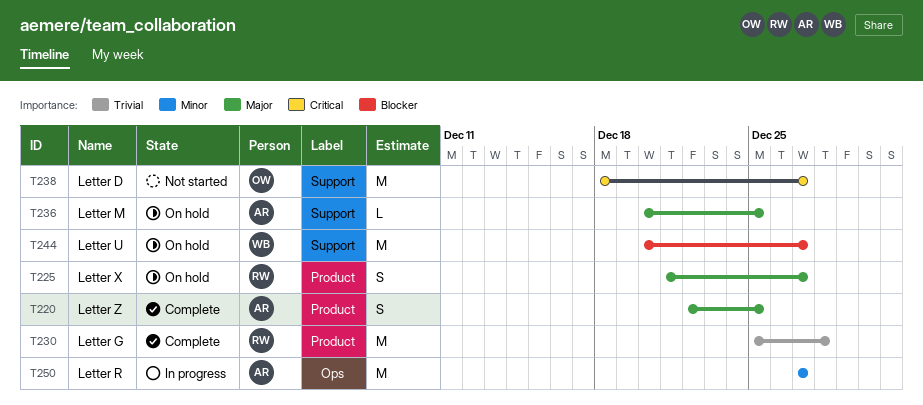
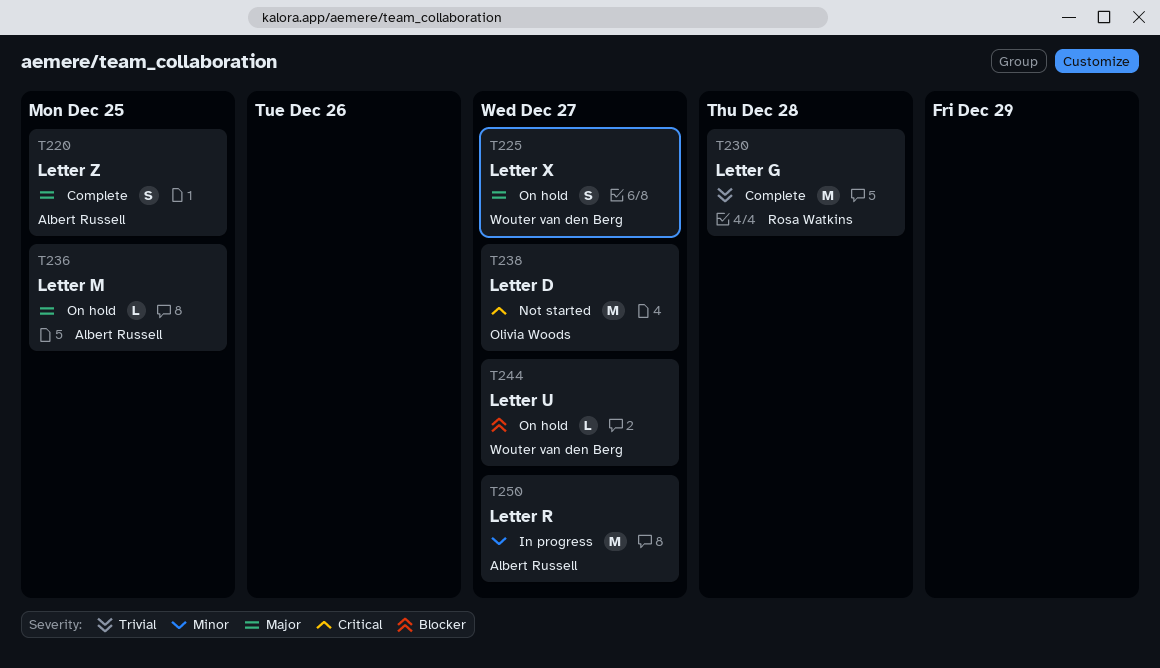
T225, owner: Rosa Watkins -> Wouter van den Berg
T244, estimate: M -> L

